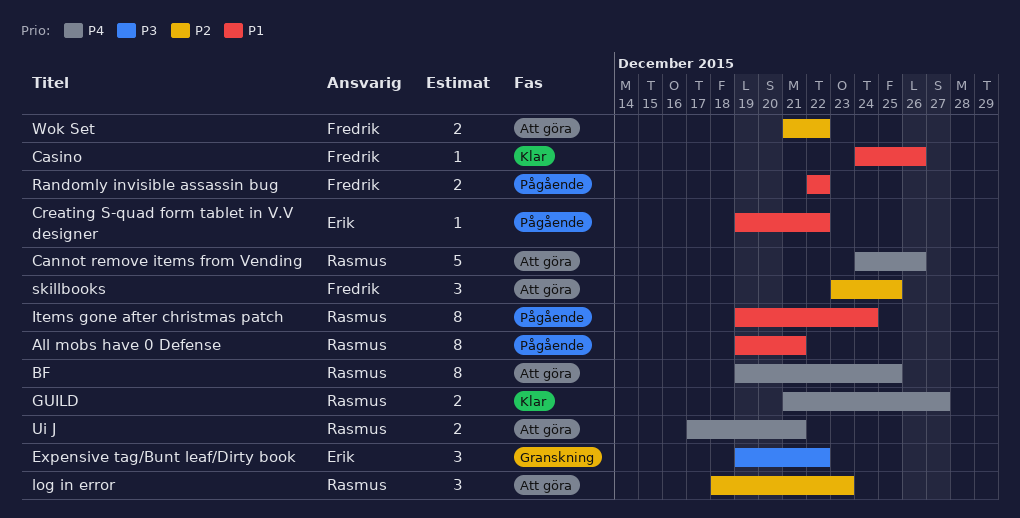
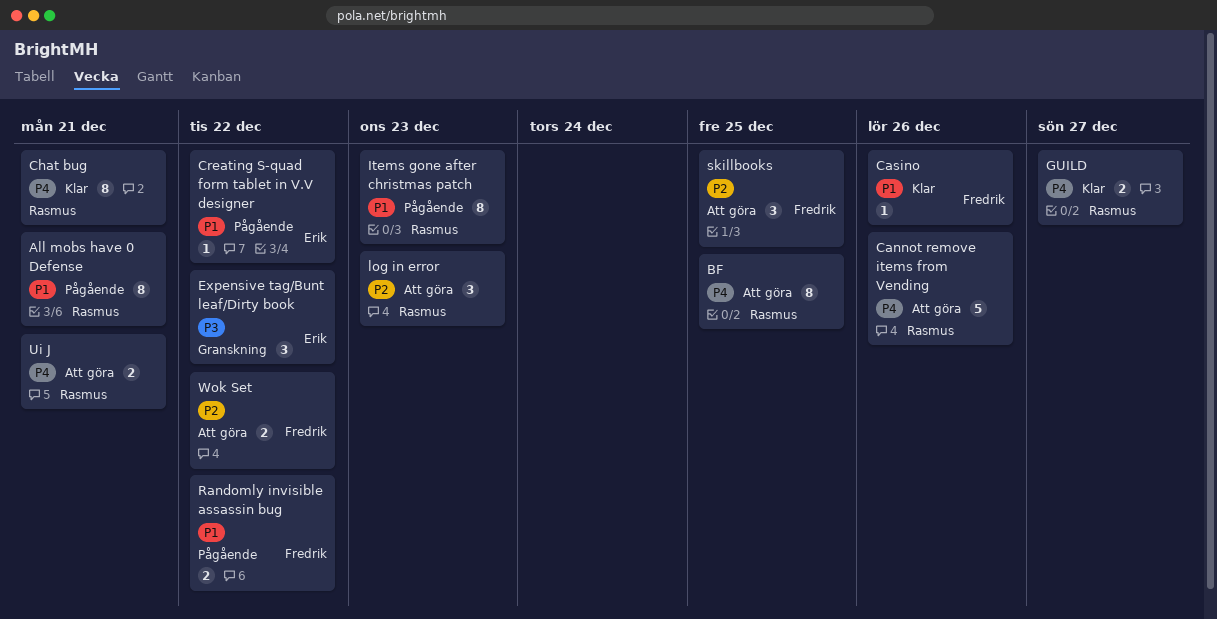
Chat bug: none -> present
Items gone after christmas patch, due: Dec 24 -> Dec 23

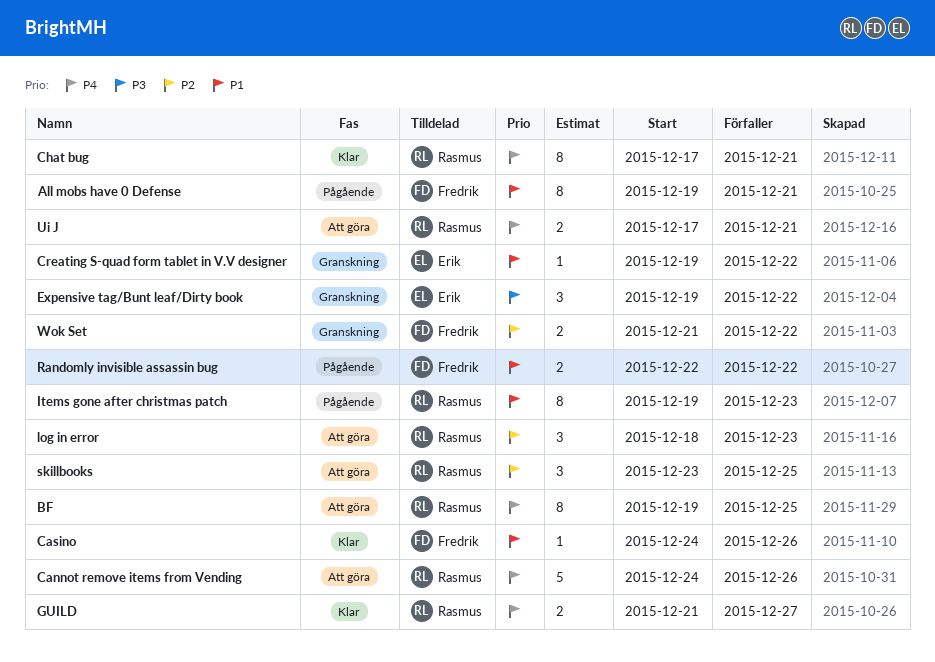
All mobs have 0 Defense, owner: Rasmus -> Fredrik
Creating S-quad form tablet in V.V designer, status: Pågående -> Granskning
skillbooks, owner: Fredrik -> Rasmus
Wok Set, status: Att göra -> Granskning

